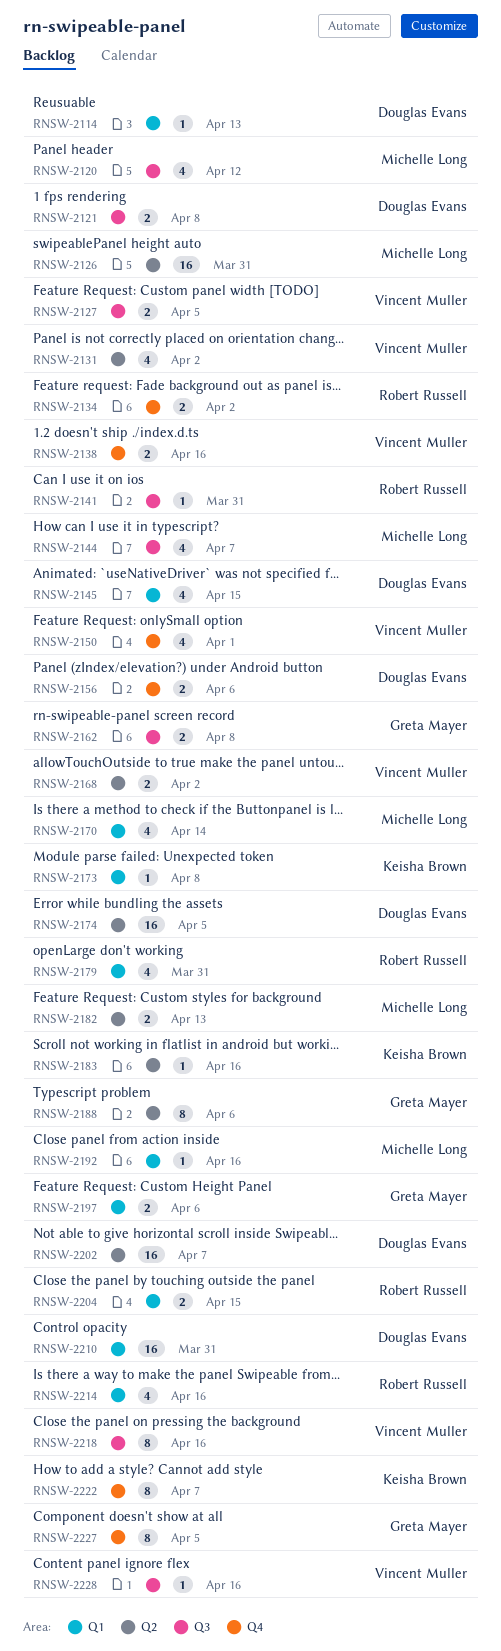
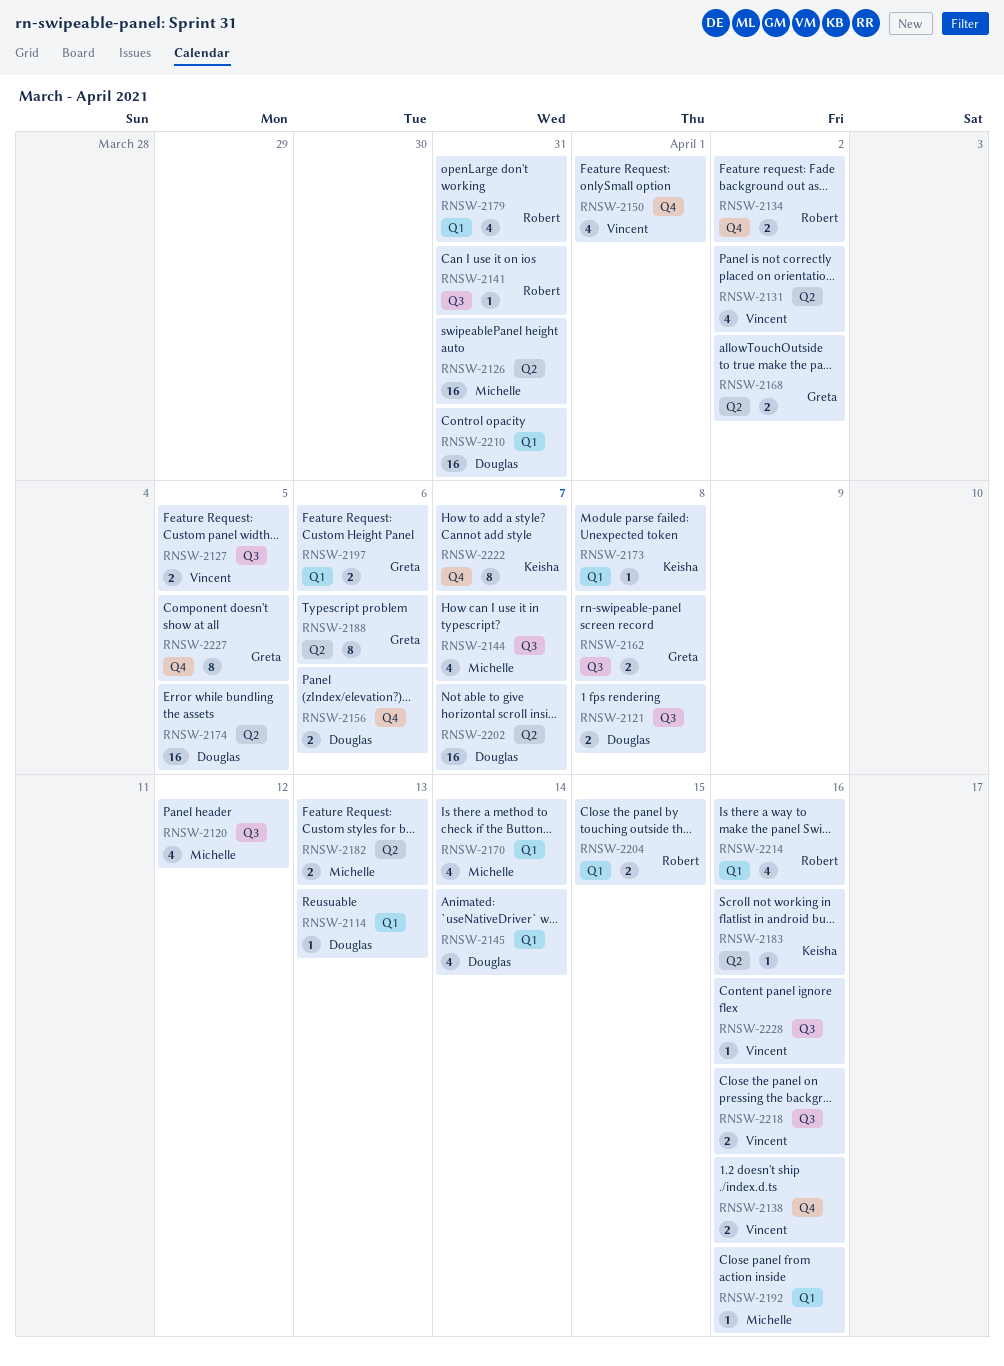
RNSW-2145, due: Apr 15 -> Apr 14
RNSW-2168, owner: Vincent Muller -> Greta Mayer
RNSW-2218, estimate: 8 -> 2

